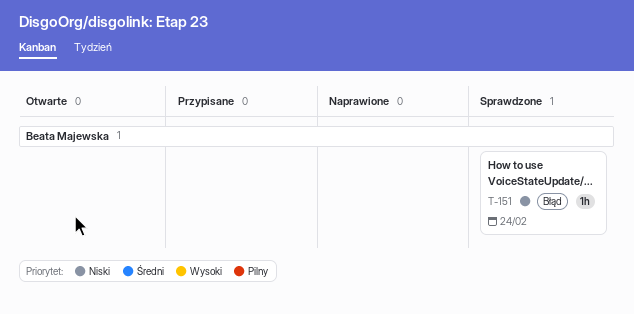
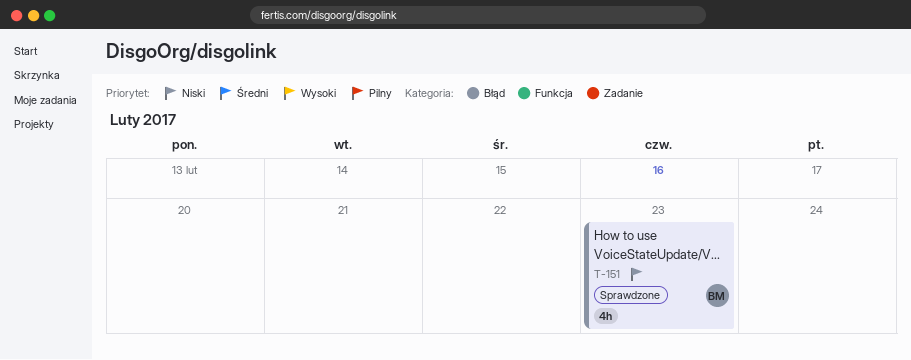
T-151, estimate: 1h -> 4h
T-151, due: Feb 24 -> Feb 23

